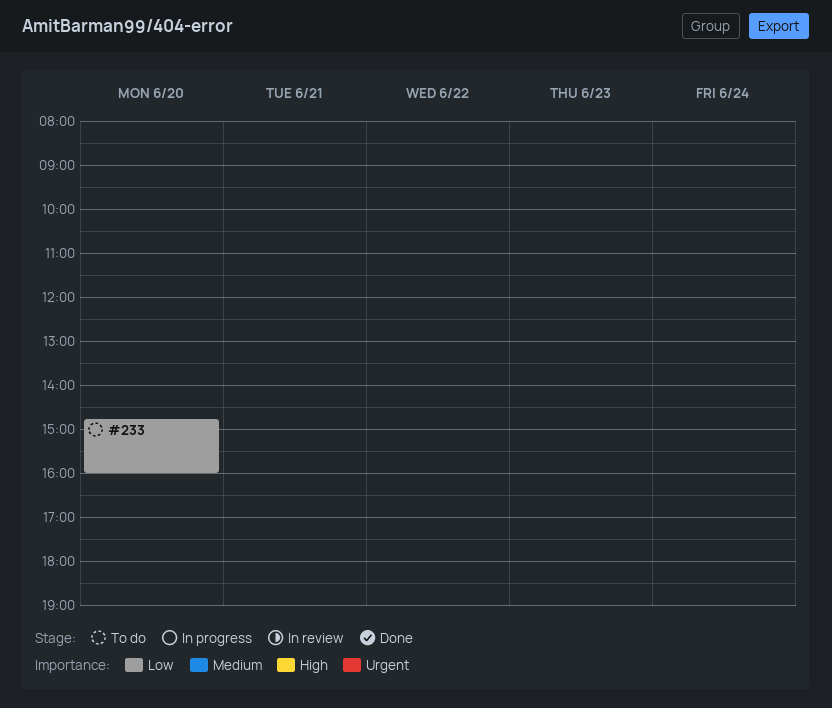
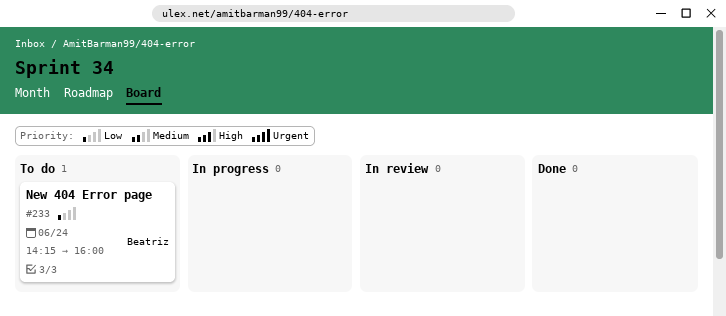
#233, day: Jun 20 -> Jun 24
#233, begins: 14:45 -> 14:15

